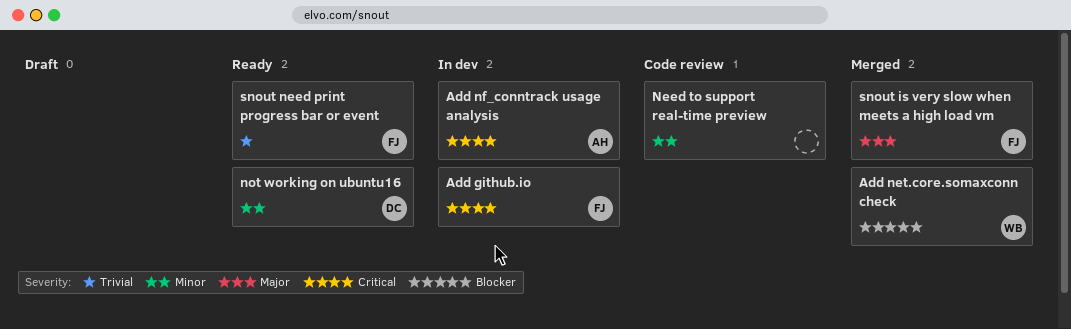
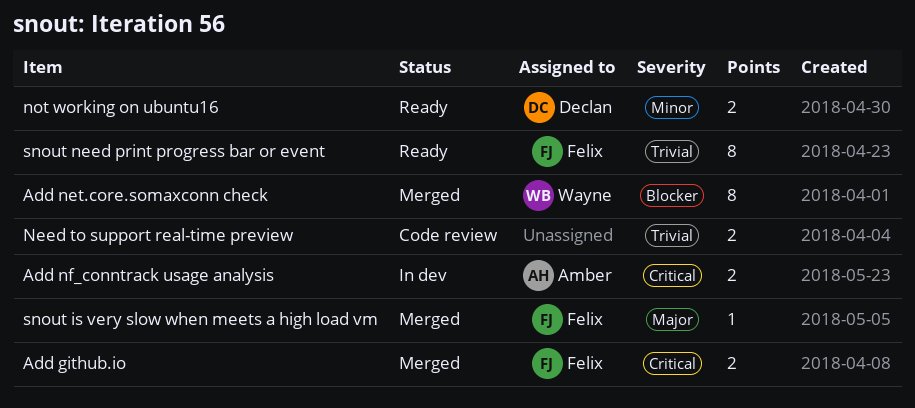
Add github.io, status: In dev -> Merged
Need to support real-time preview, priority: Minor -> Trivial

